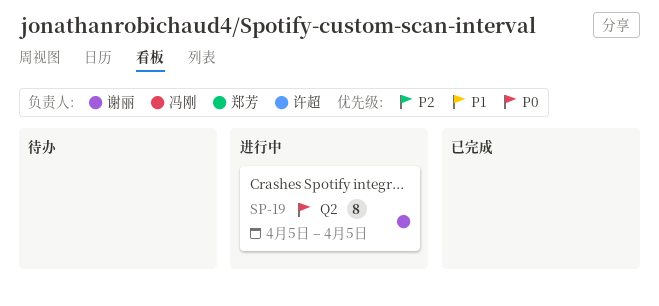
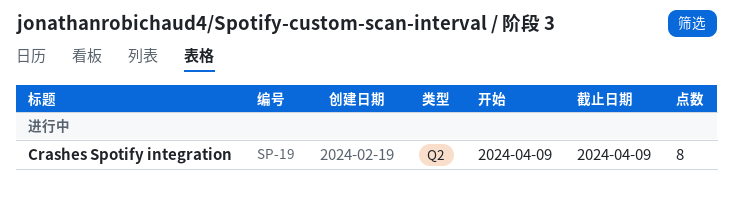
SP-19, start: Apr 5 -> Apr 9
SP-19, due: Apr 5 -> Apr 9

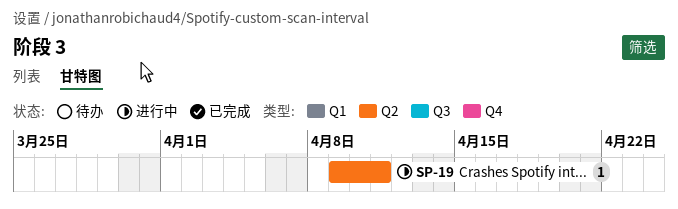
SP-19, estimate: 8 -> 1
SP-19, due: Apr 9 -> Apr 11

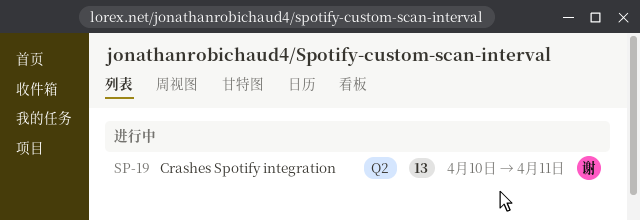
SP-19, estimate: 1 -> 13
SP-19, start: Apr 9 -> Apr 10

